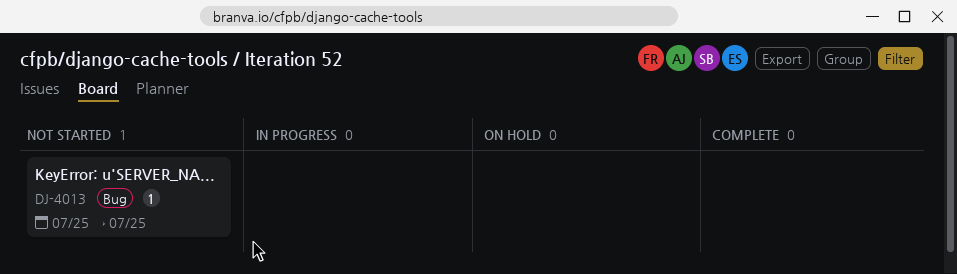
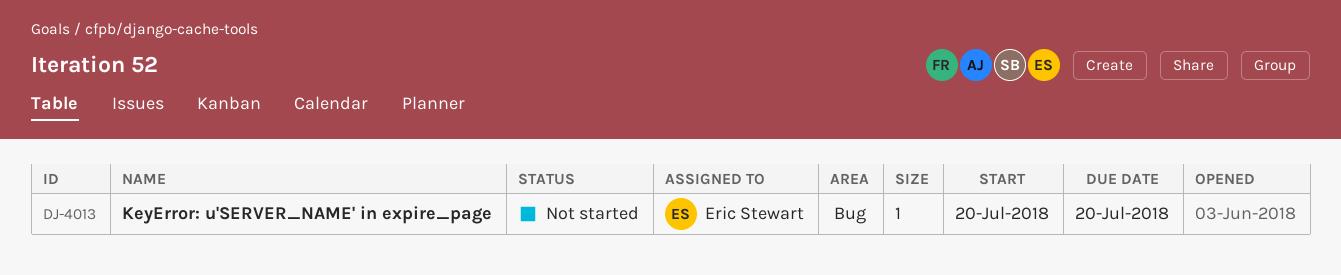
DJ-4013, start: Jul 25 -> Jul 20
DJ-4013, due: Jul 25 -> Jul 20

